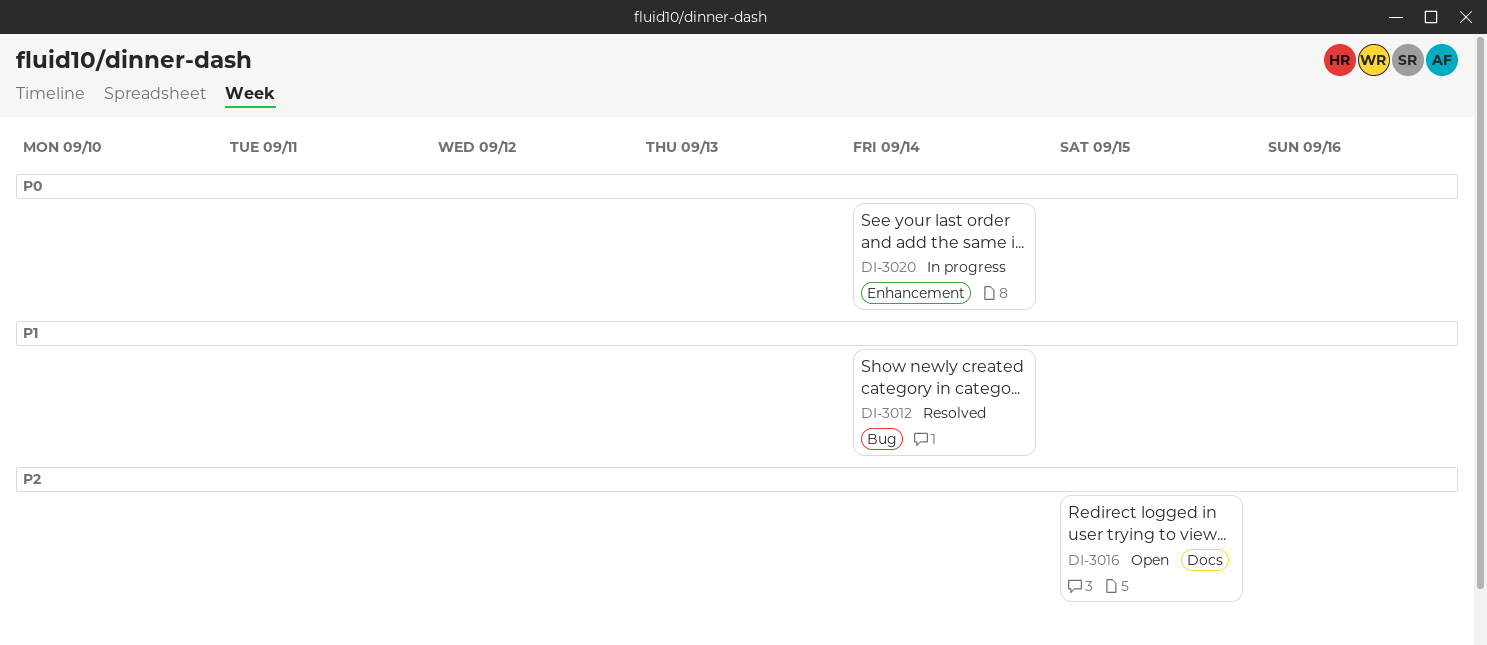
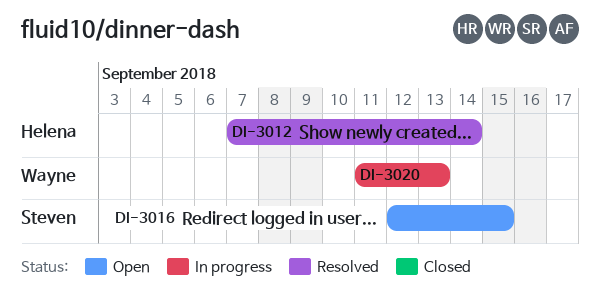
DI-3020, due: Sep 14 -> Sep 13

